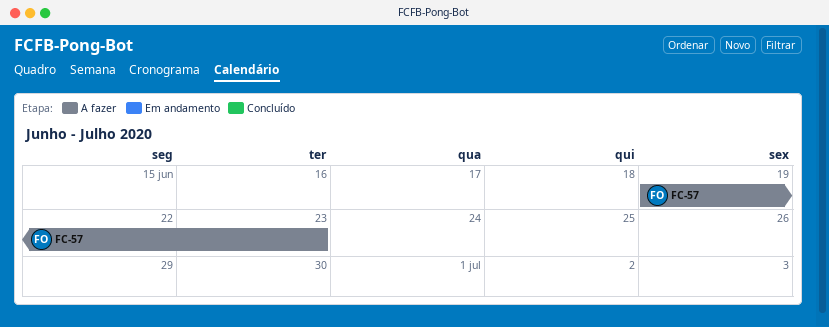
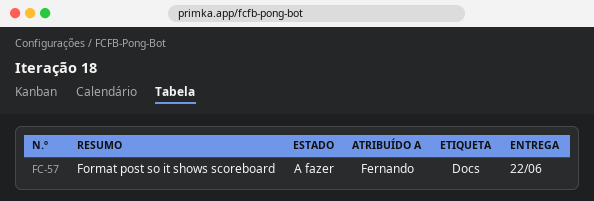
FC-57, due: Jun 23 -> Jun 22

